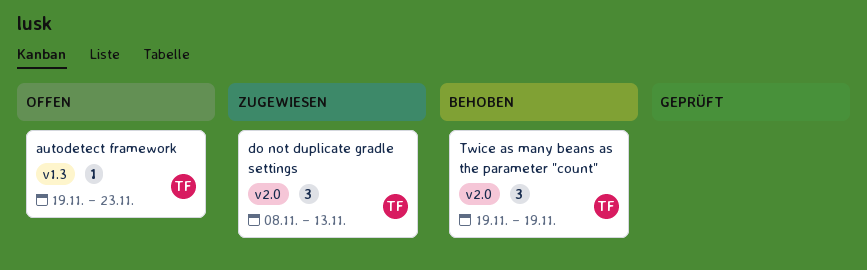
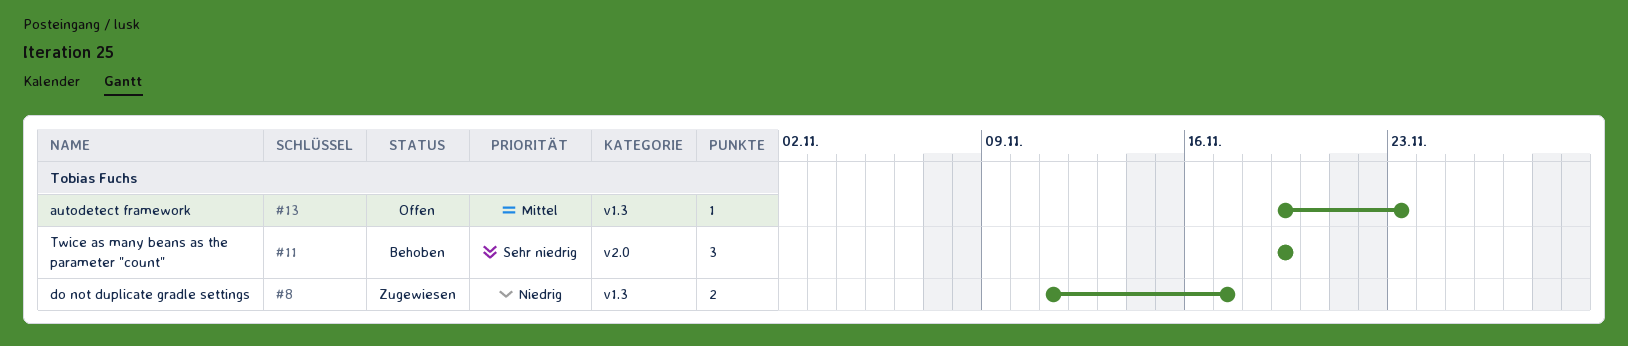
do not duplicate gradle settings, label: v2.0 -> v1.3
do not duplicate gradle settings, estimate: 3 -> 2
do not duplicate gradle settings, start: Nov 8 -> Nov 11
do not duplicate gradle settings, due: Nov 13 -> Nov 17

